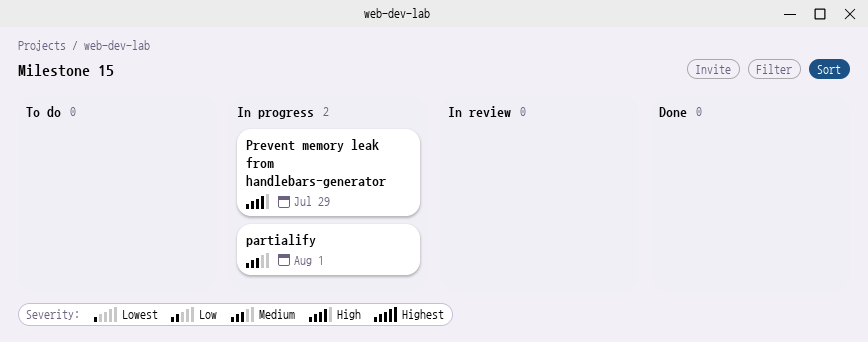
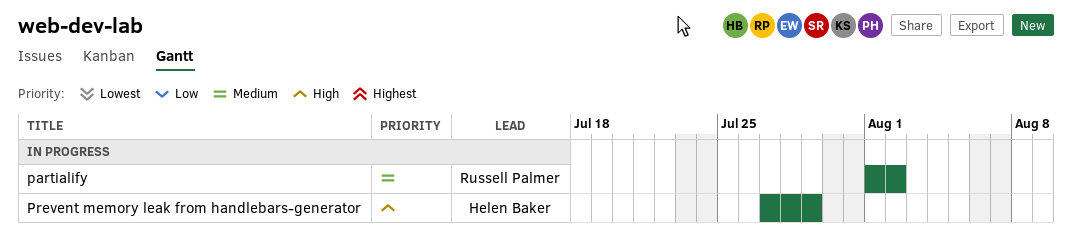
partialify, due: Aug 1 -> Aug 2

